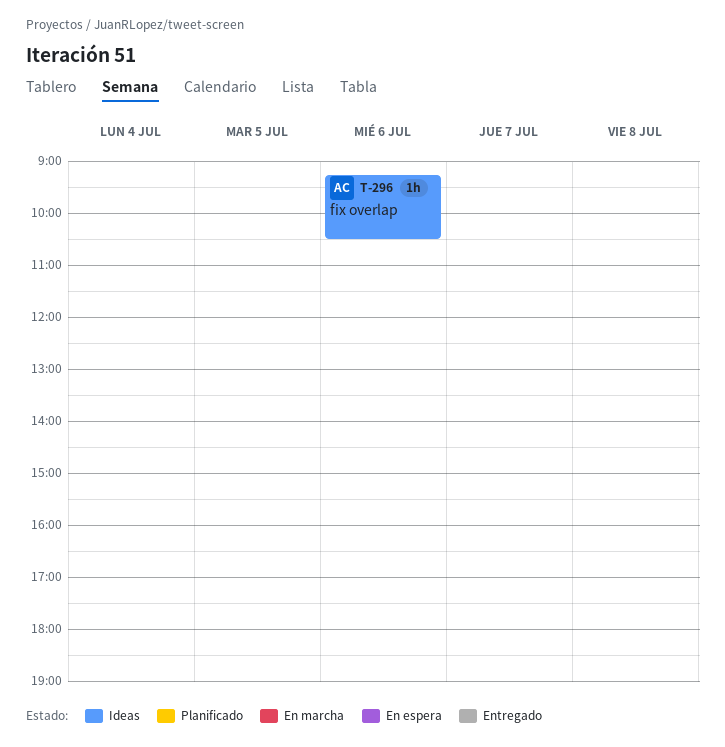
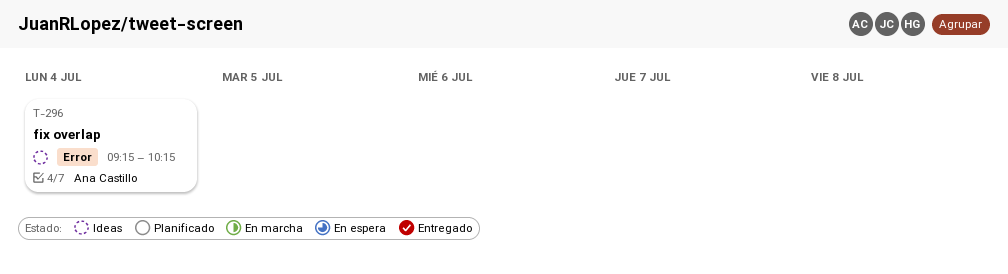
T-296, day: Jul 6 -> Jul 4
T-296, ends: 10:30 -> 10:15

